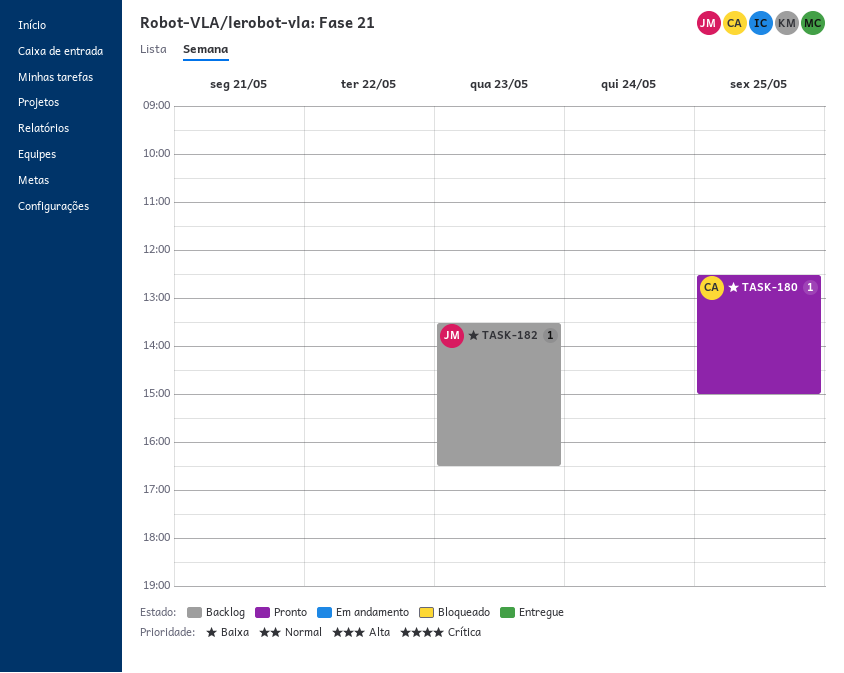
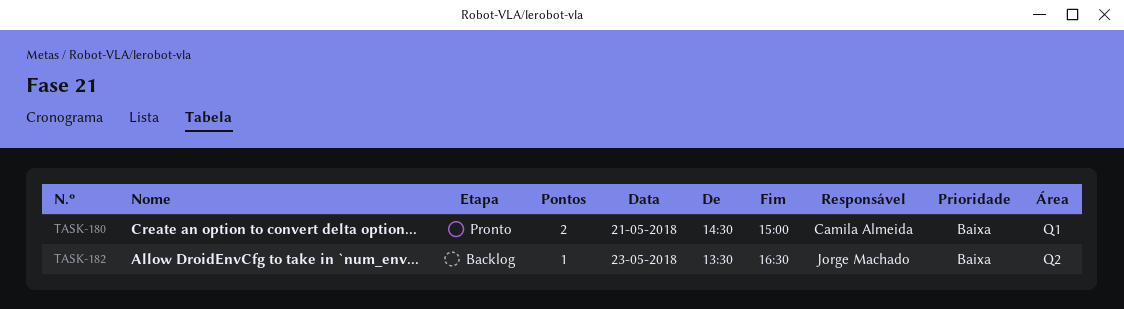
TASK-180, estimate: 1 -> 2
TASK-180, day: May 25 -> May 21
TASK-180, begins: 12:30 -> 14:30

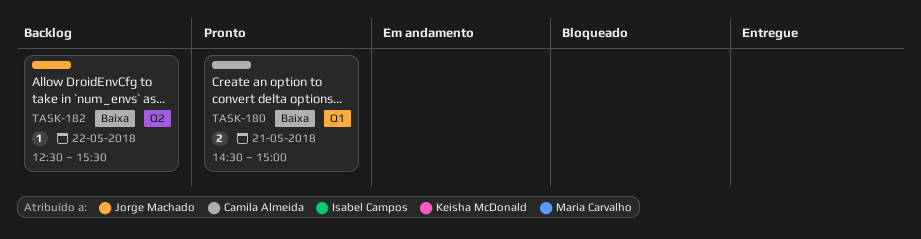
TASK-182, day: May 23 -> May 22
TASK-182, begins: 13:30 -> 12:30
TASK-182, ends: 16:30 -> 15:30

